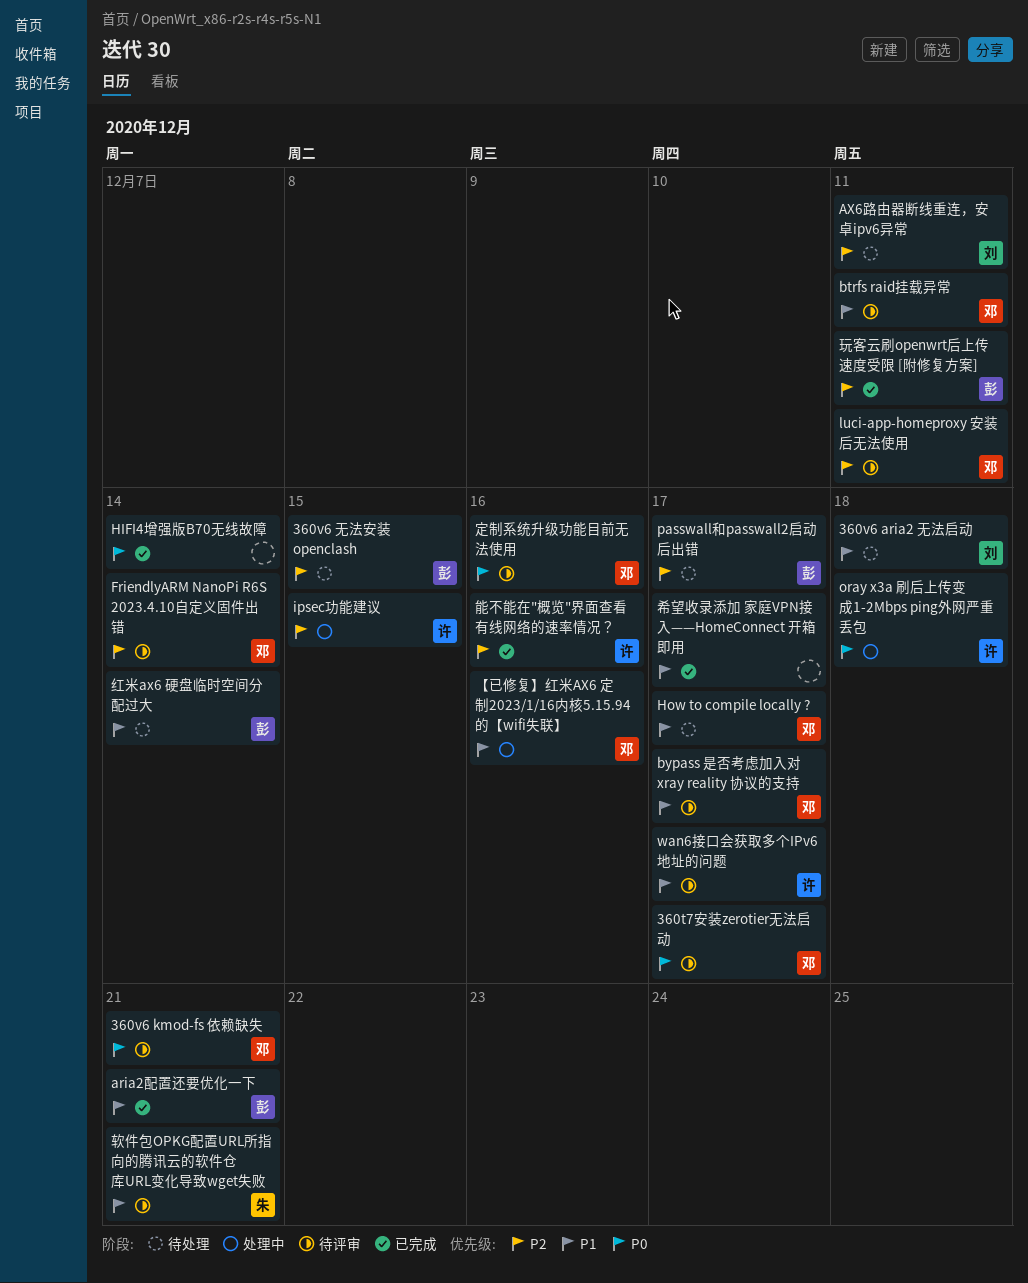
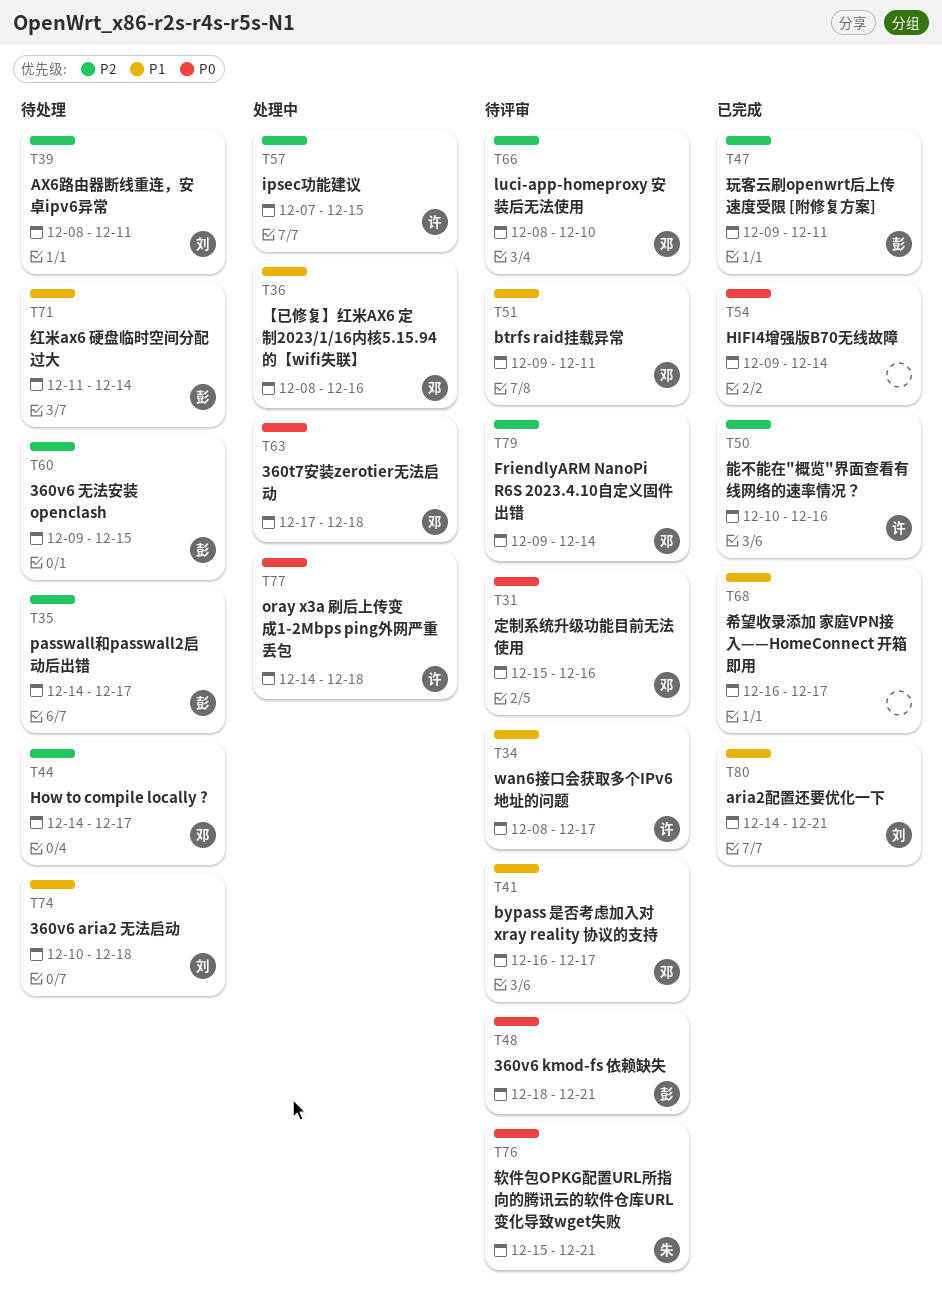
360t7安装zerotier无法启动, status: 待评审 -> 处理中
360t7安装zerotier无法启动, due: Dec 17 -> Dec 18
360v6 kmod-fs 依赖缺失, owner: 邓 -> 彭
aria2配置还要优化一下, owner: 彭 -> 刘
How to compile locally ?, priority: P1 -> P2
luci-app-homeproxy 安装后无法使用, due: Dec 11 -> Dec 10
软件包OPKG配置URL所指向的腾讯云的软件仓库URL变化导致wget失败, priority: P1 -> P0

